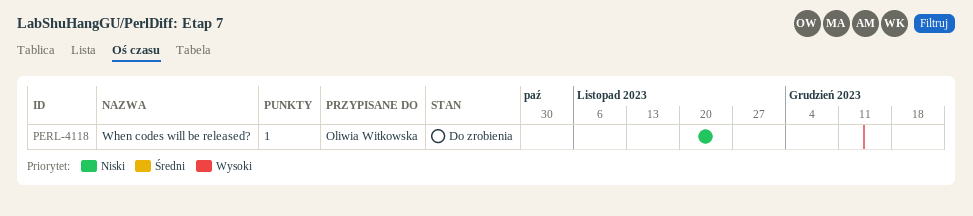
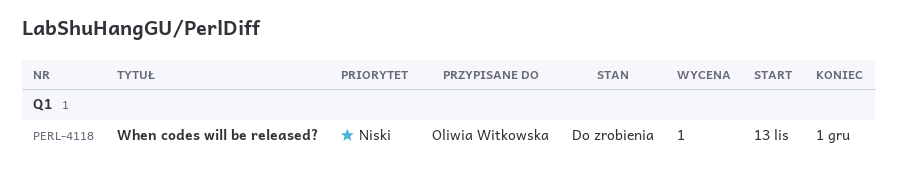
PERL-4118, start: Nov 20 -> Nov 13
PERL-4118, due: Nov 24 -> Dec 1

